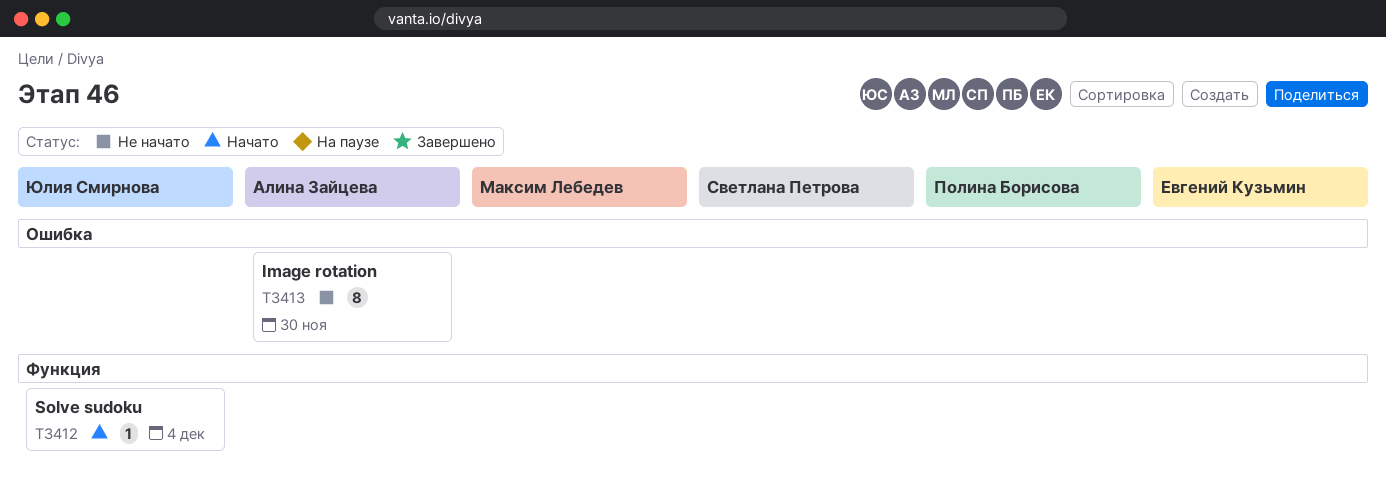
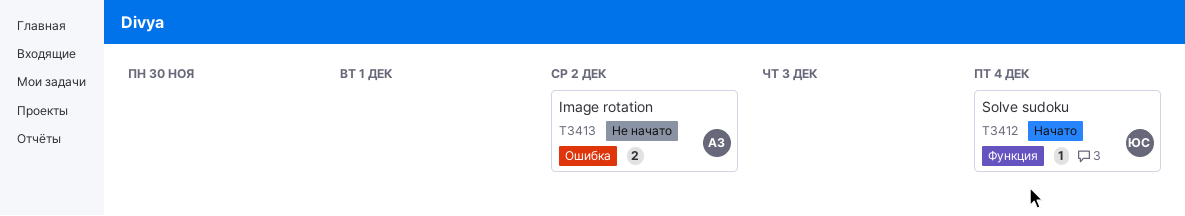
T3413, estimate: 8 -> 2
T3413, due: Nov 30 -> Dec 2

